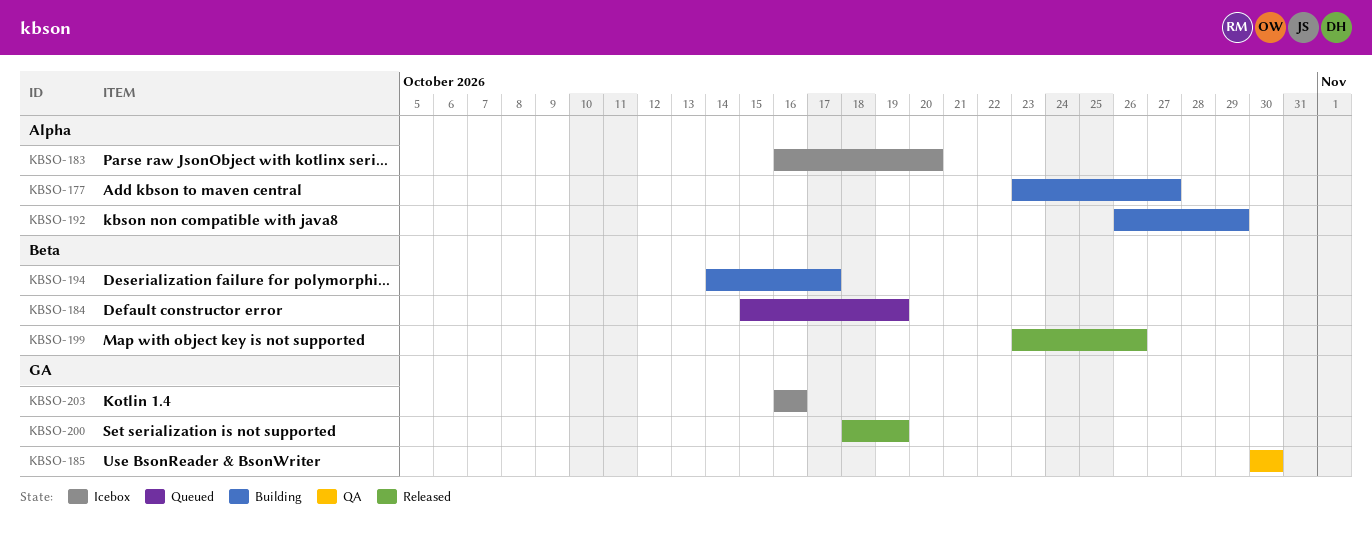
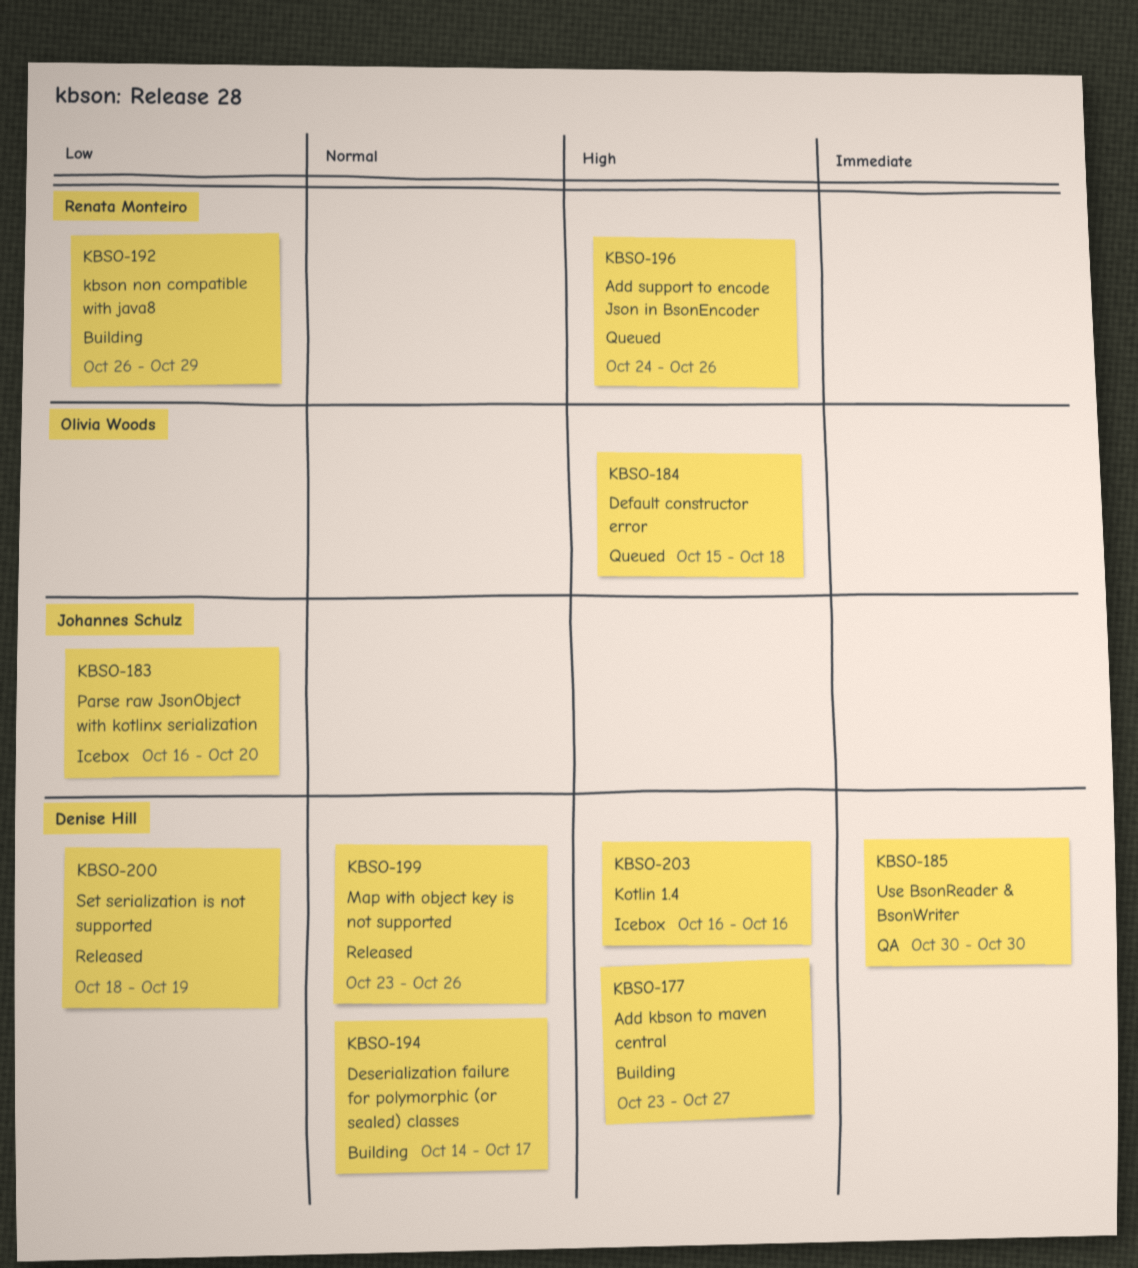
KBSO-184, due: Oct 19 -> Oct 18
KBSO-196: none -> present

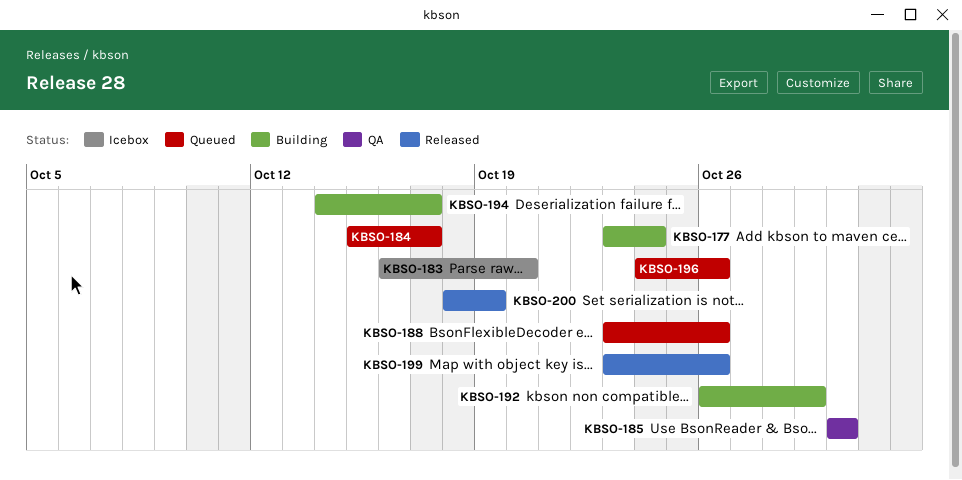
KBSO-177, due: Oct 27 -> Oct 24
KBSO-184, due: Oct 18 -> Oct 17
KBSO-188: none -> present
KBSO-203: present -> none

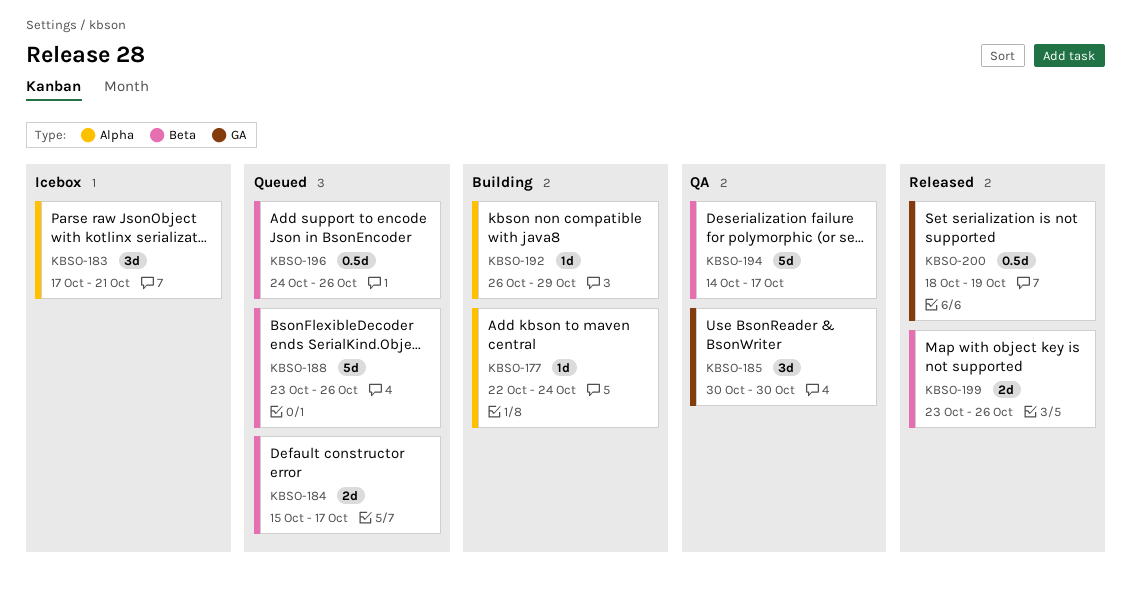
KBSO-177, start: Oct 23 -> Oct 22
KBSO-183, start: Oct 16 -> Oct 17
KBSO-183, due: Oct 20 -> Oct 21
KBSO-194, status: Building -> QA

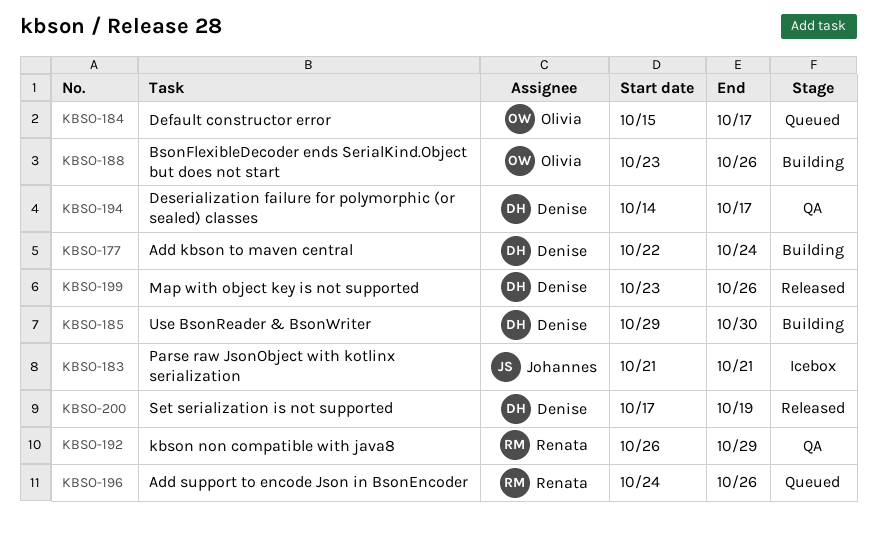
KBSO-183, start: Oct 17 -> Oct 21
KBSO-185, status: QA -> Building
KBSO-185, start: Oct 30 -> Oct 29
KBSO-188, status: Queued -> Building
KBSO-192, status: Building -> QA
KBSO-200, start: Oct 18 -> Oct 17

